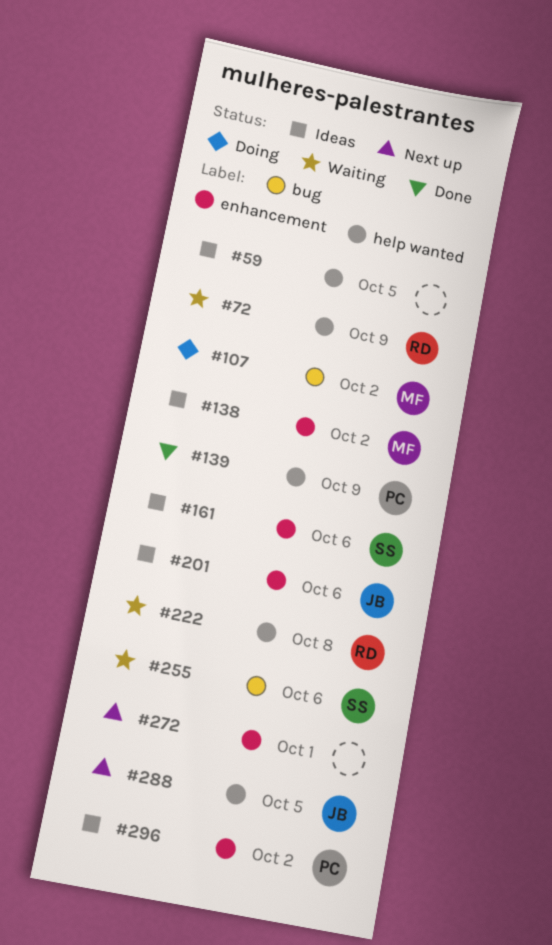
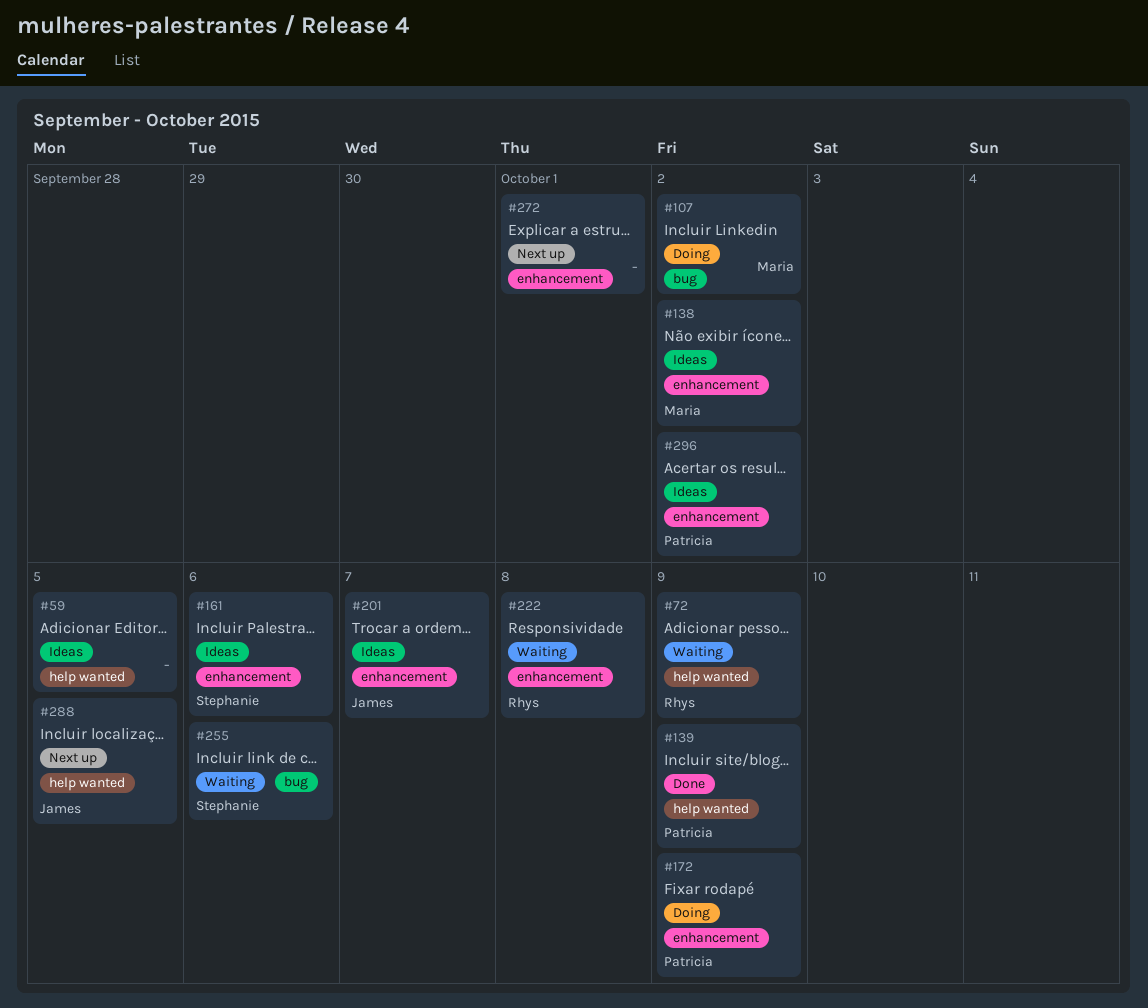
#172: none -> present
#201, due: Oct 6 -> Oct 7
#222, label: help wanted -> enhancement

